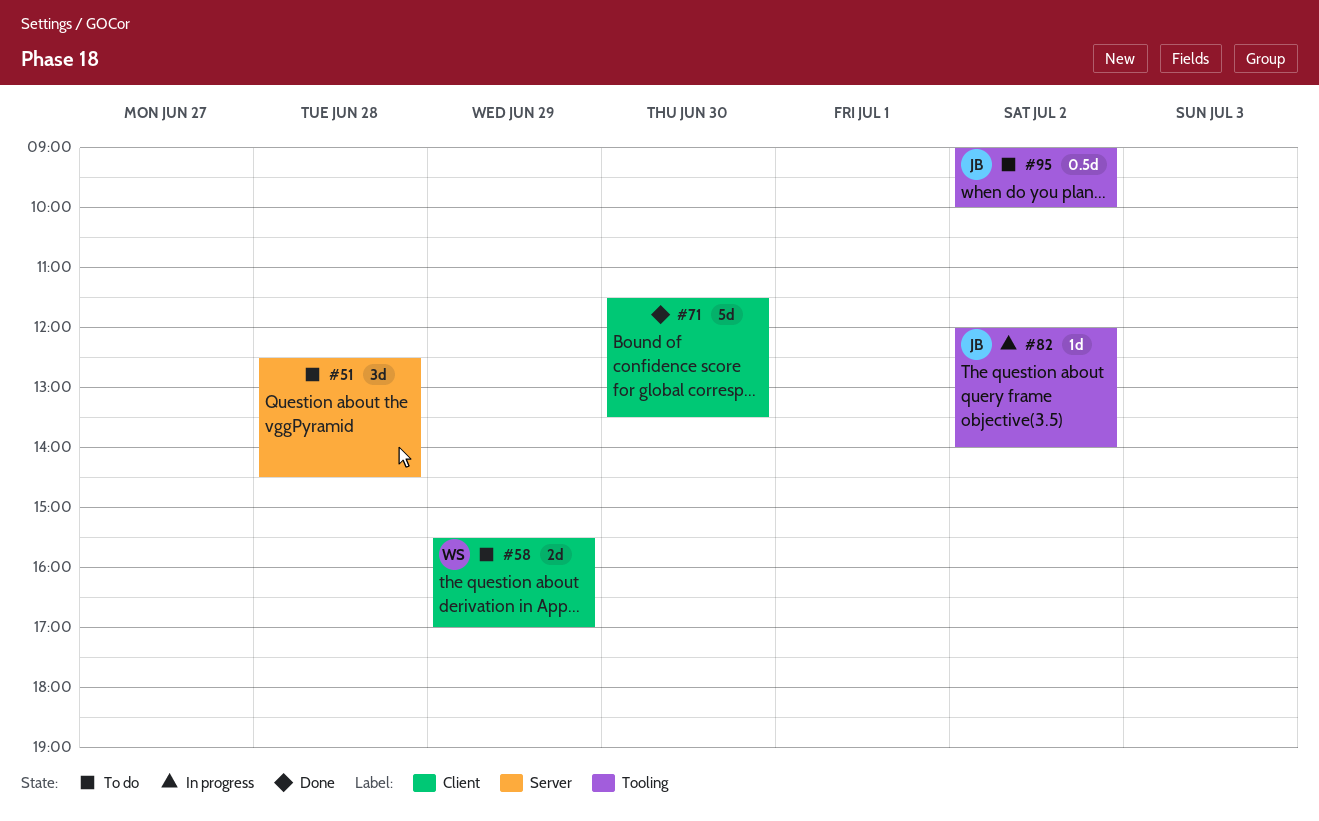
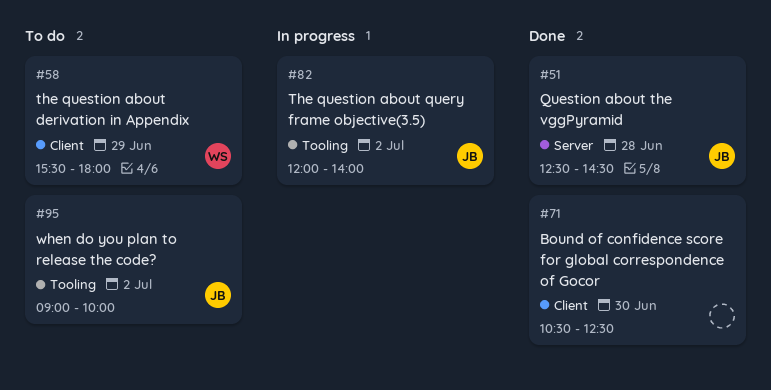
#51, status: To do -> Done
#51, owner: none -> JB
#58, ends: 17:00 -> 18:00
#71, begins: 11:30 -> 10:30
#71, ends: 13:30 -> 12:30

